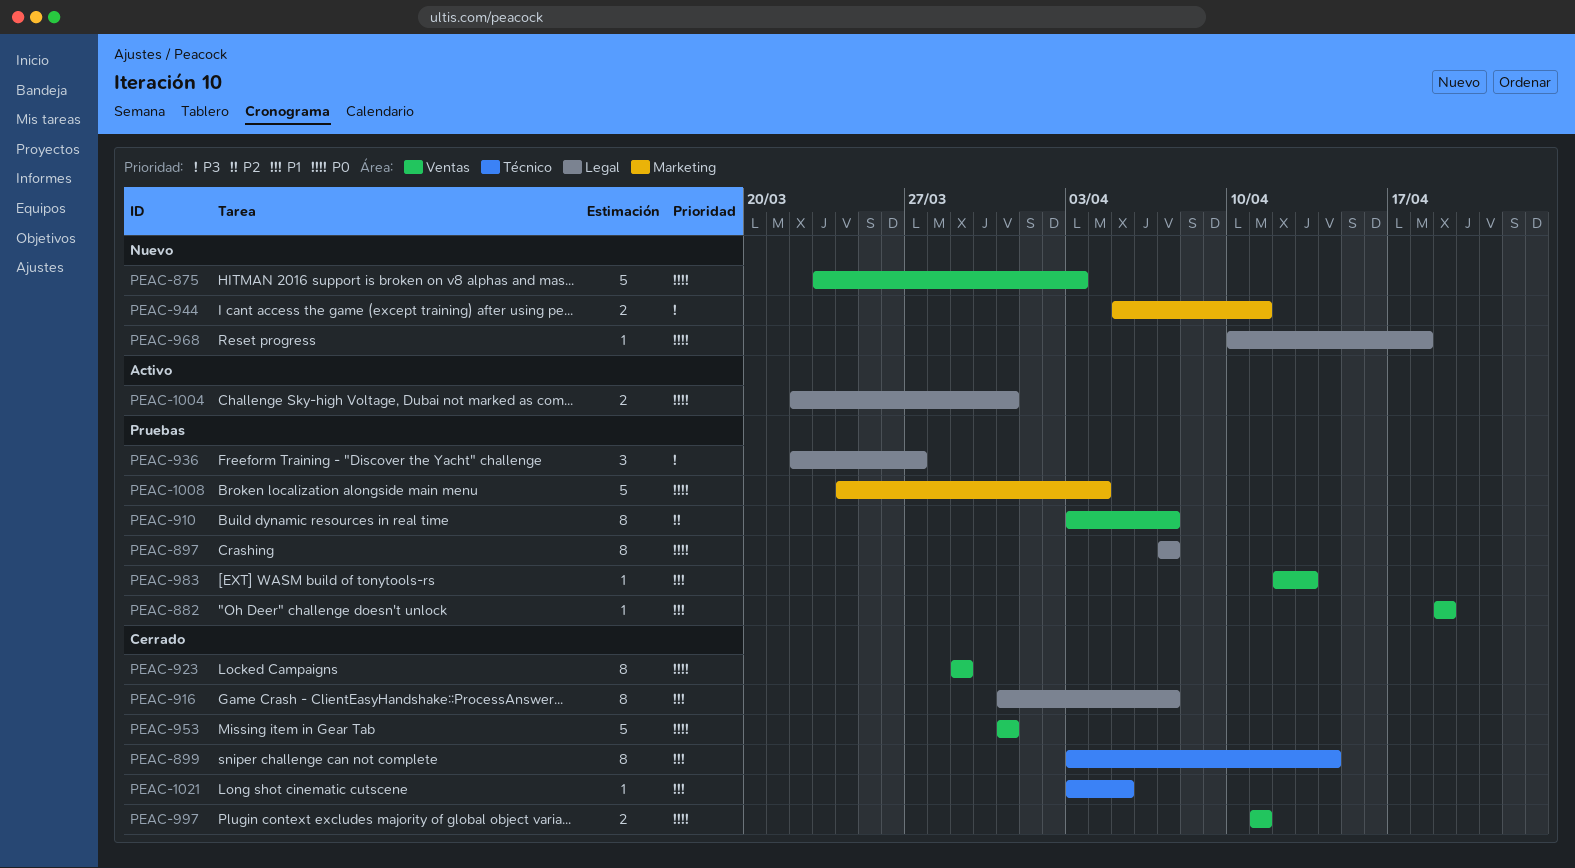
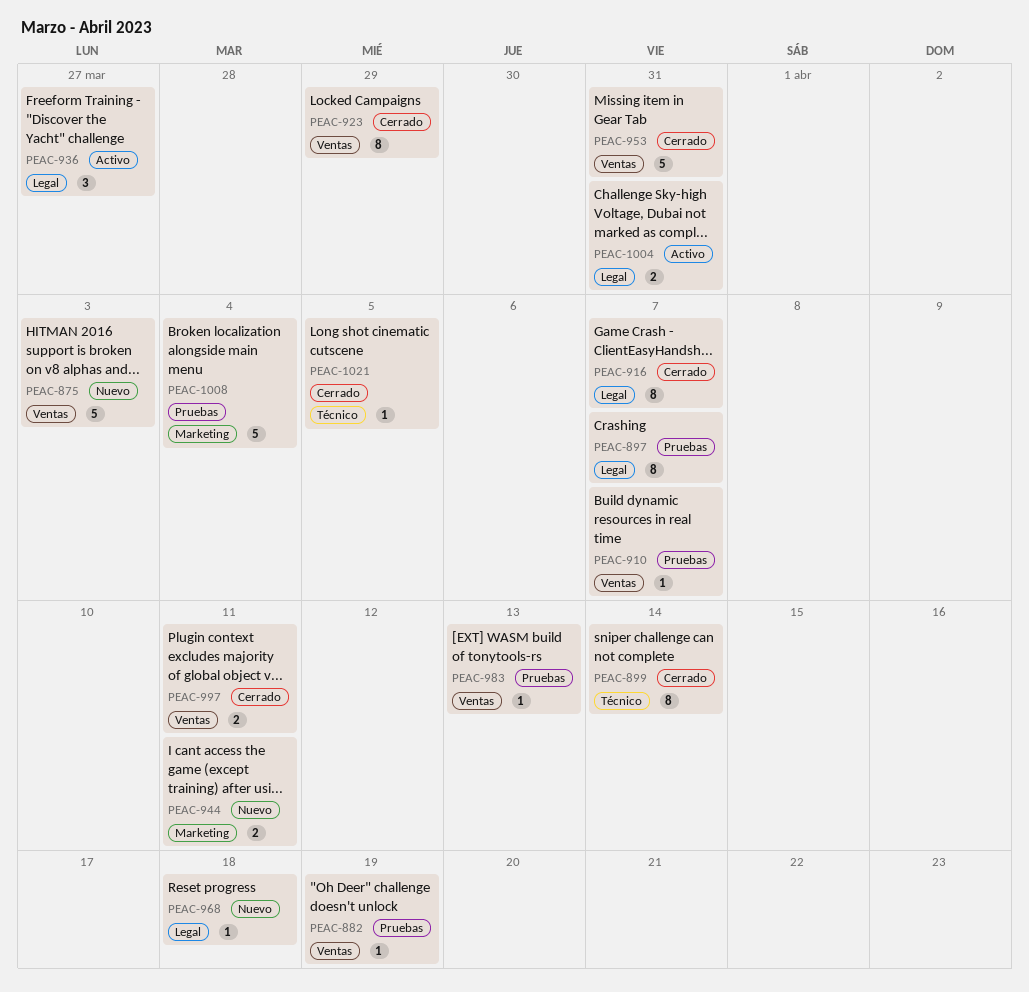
PEAC-910, estimate: 8 -> 1
PEAC-936, status: Pruebas -> Activo

